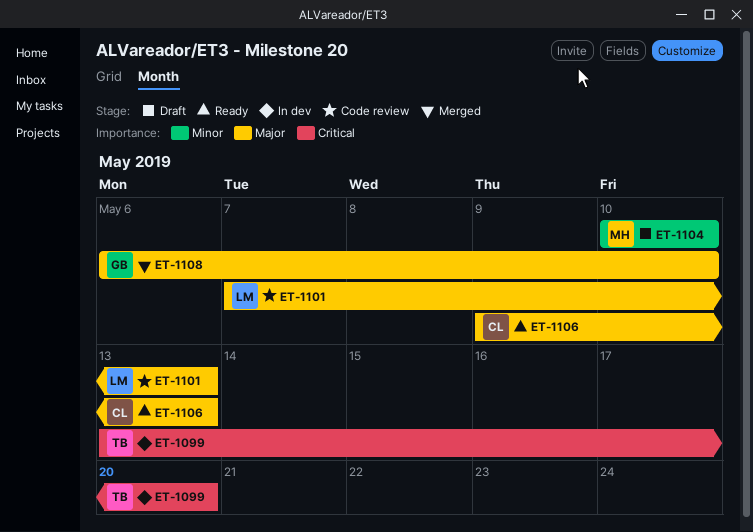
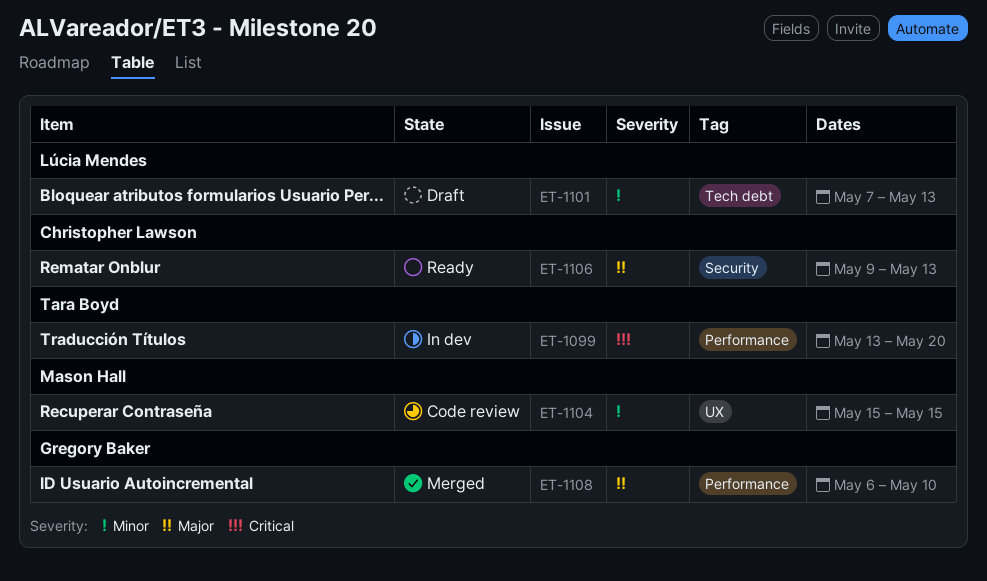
ET-1101, status: Code review -> Draft
ET-1101, priority: Major -> Minor
ET-1104, status: Draft -> Code review
ET-1104, start: May 10 -> May 15
ET-1104, due: May 10 -> May 15

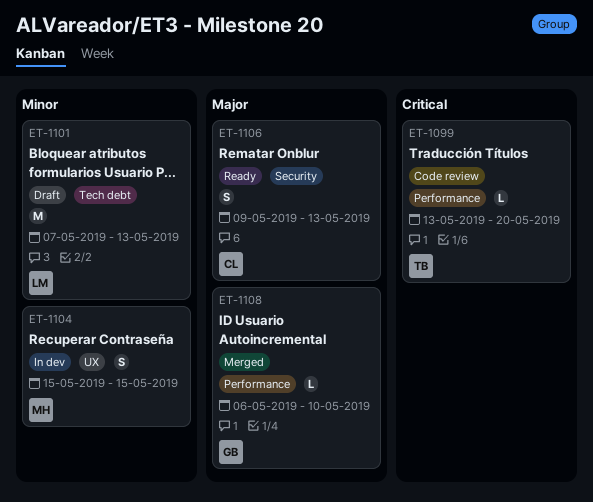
ET-1099, status: In dev -> Code review
ET-1104, status: Code review -> In dev

